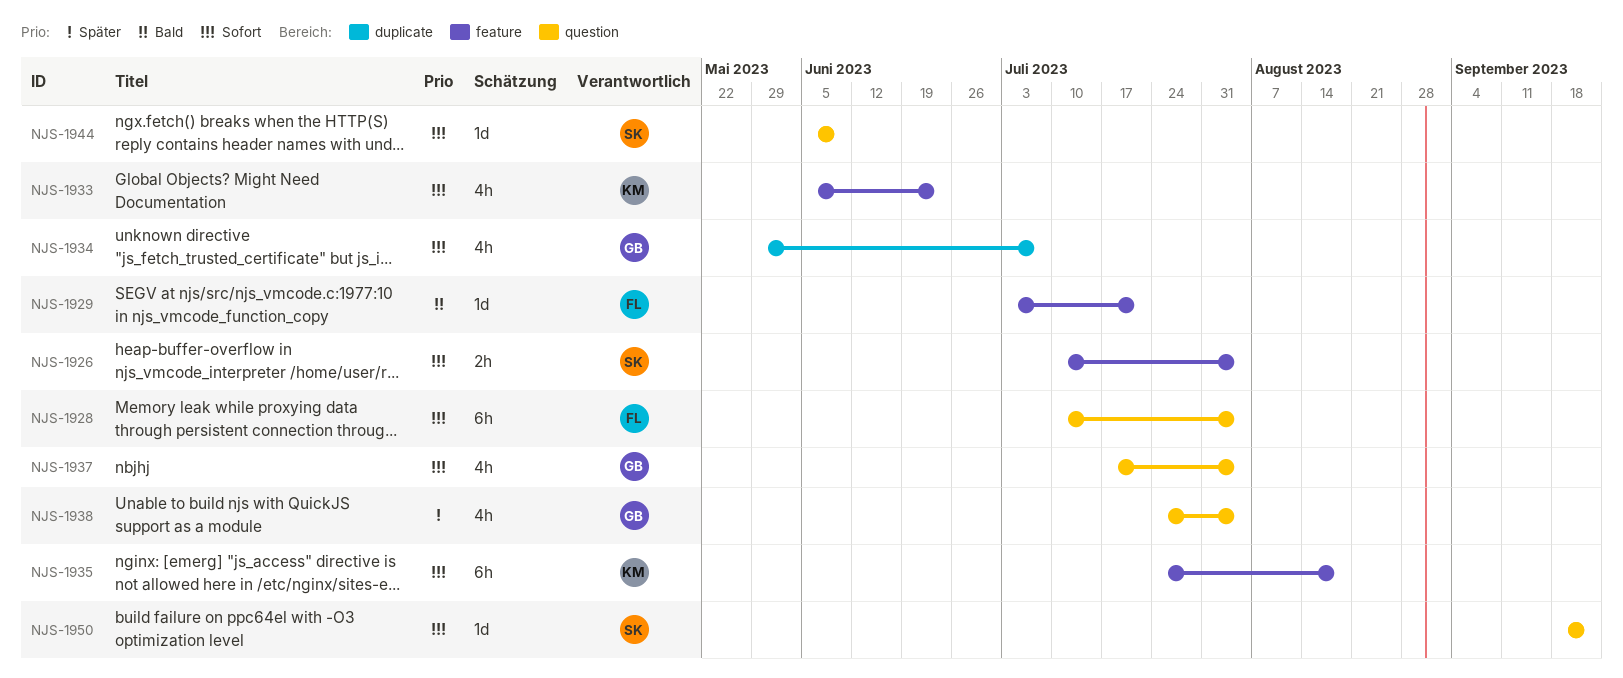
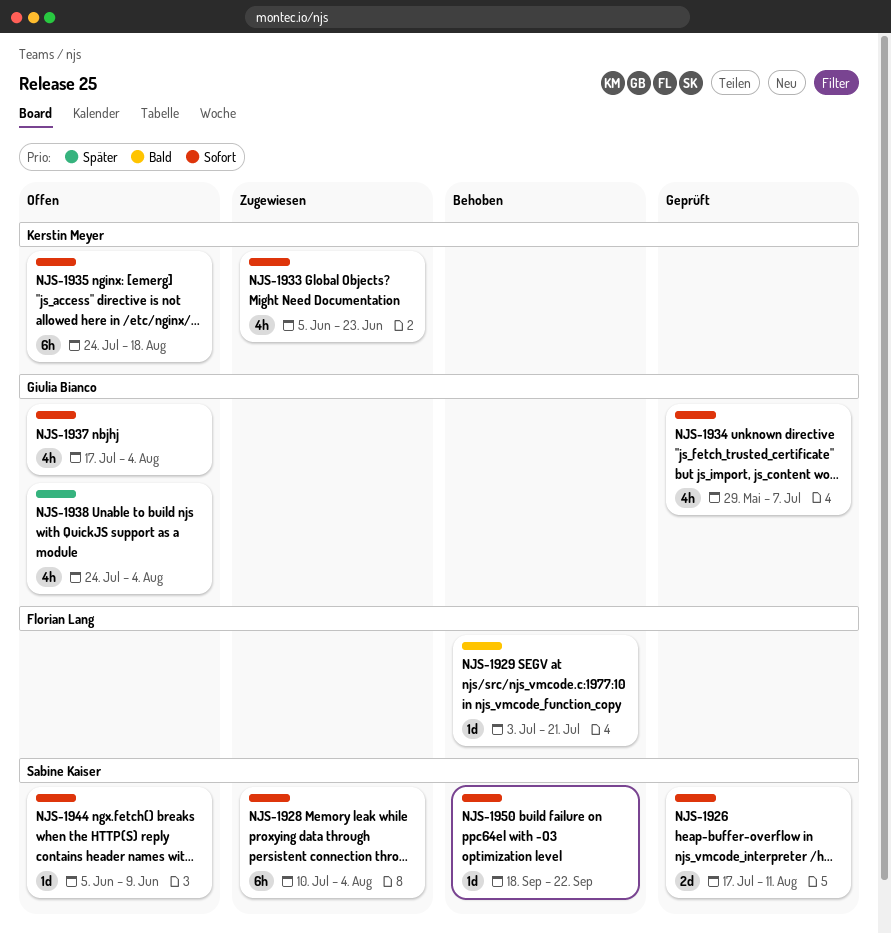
NJS-1926, estimate: 2h -> 2d
NJS-1926, start: Jul 10 -> Jul 17
NJS-1926, due: Aug 4 -> Aug 11
NJS-1928, owner: Florian Lang -> Sabine Kaiser

